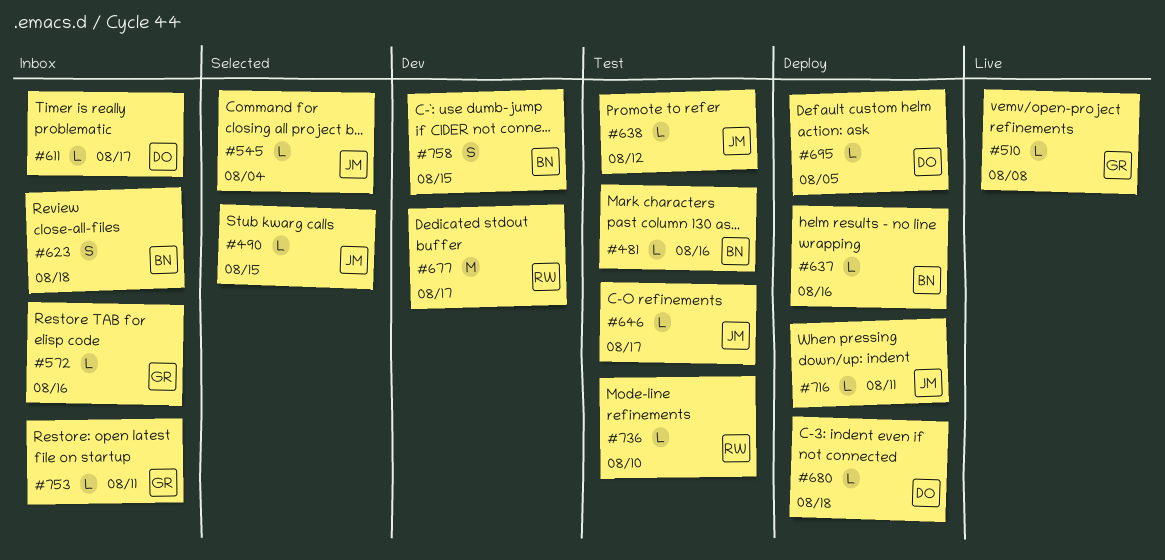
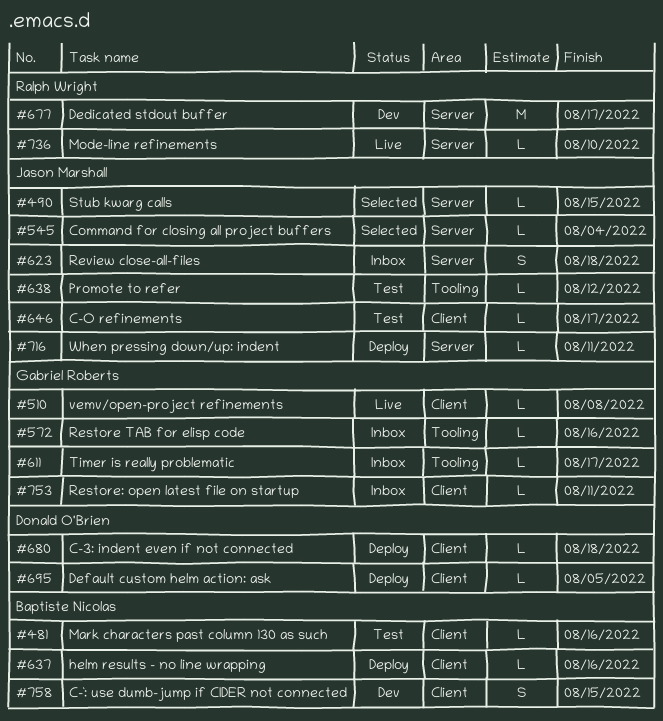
#611, owner: Donald O'Brien -> Gabriel Roberts
#623, owner: Baptiste Nicolas -> Jason Marshall
#736, status: Test -> Live

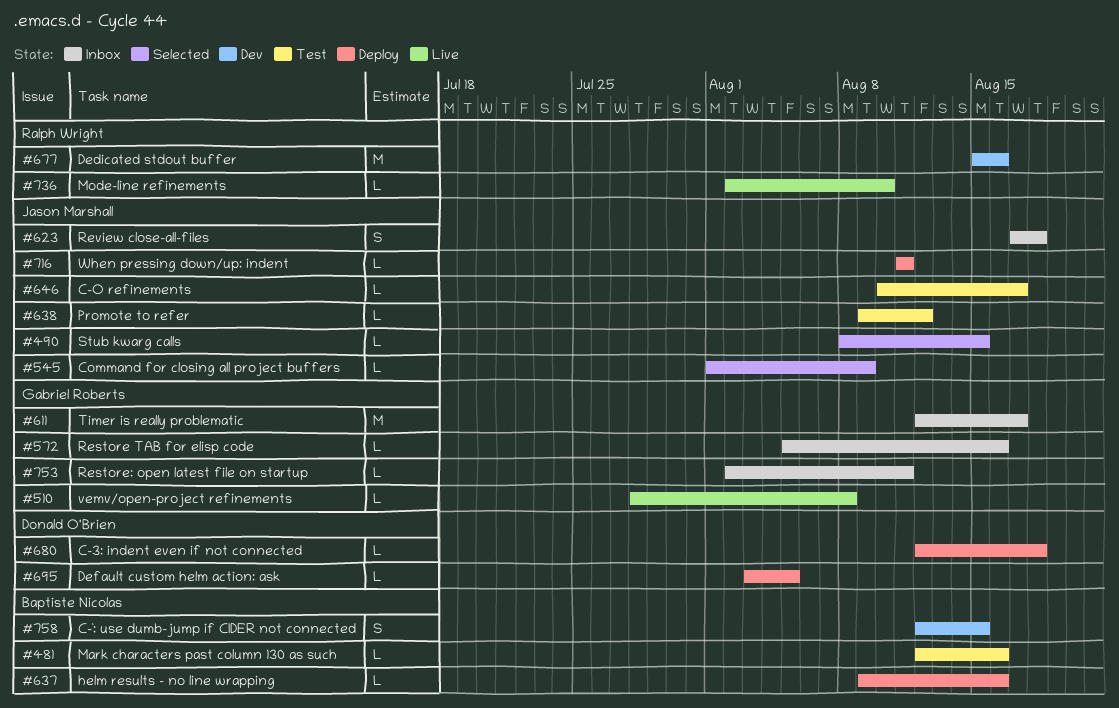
#545, due: Aug 4 -> Aug 9
#611, estimate: L -> M
#677, due: Aug 17 -> Aug 16

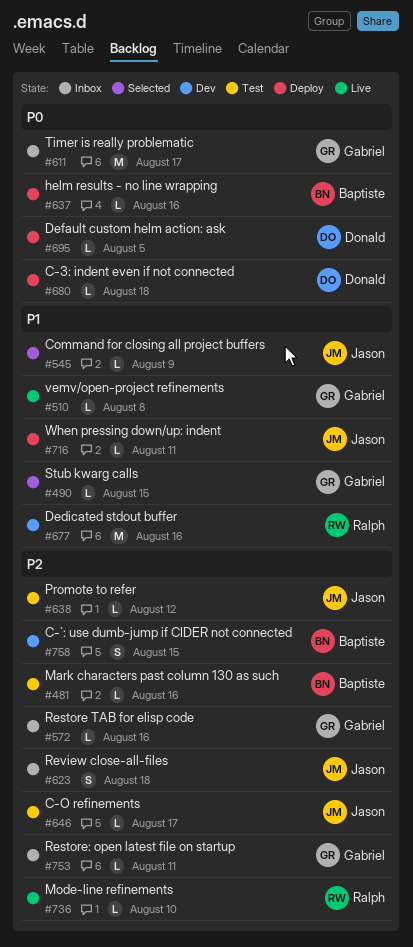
#490, owner: Jason Marshall -> Gabriel Roberts

